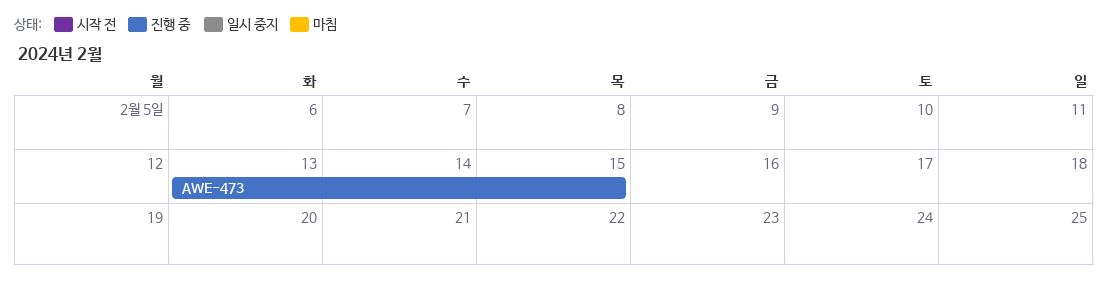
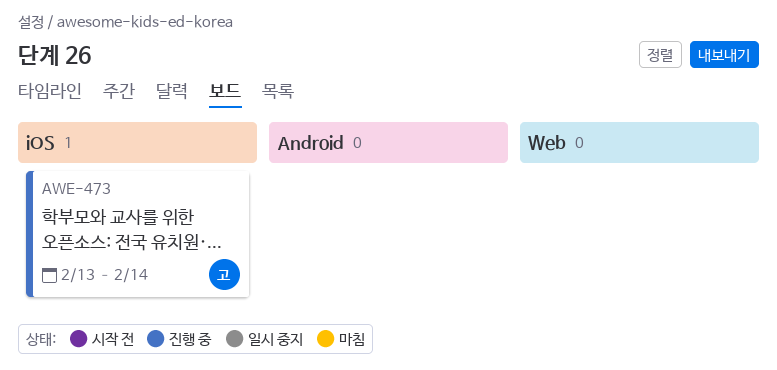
AWE-473, due: Feb 15 -> Feb 14

